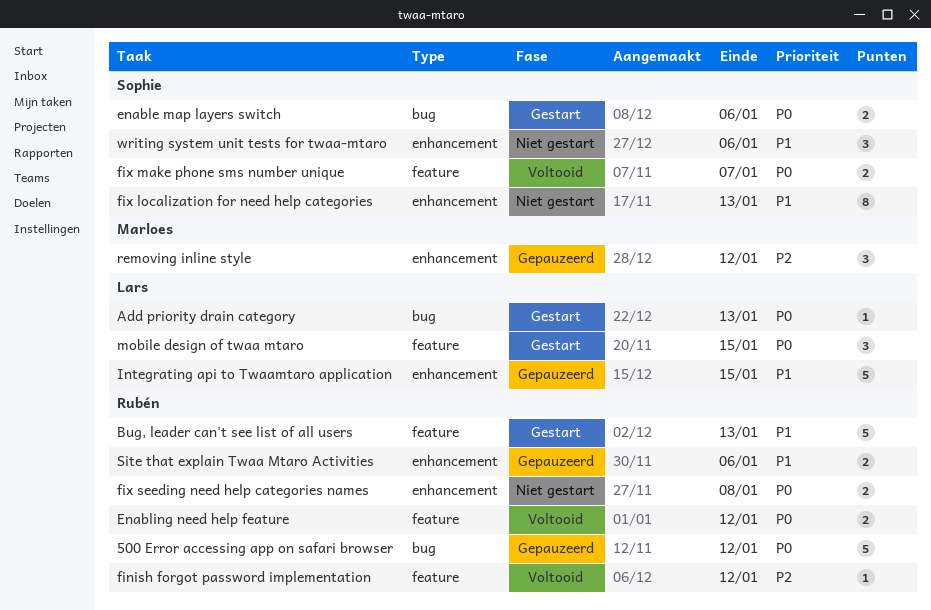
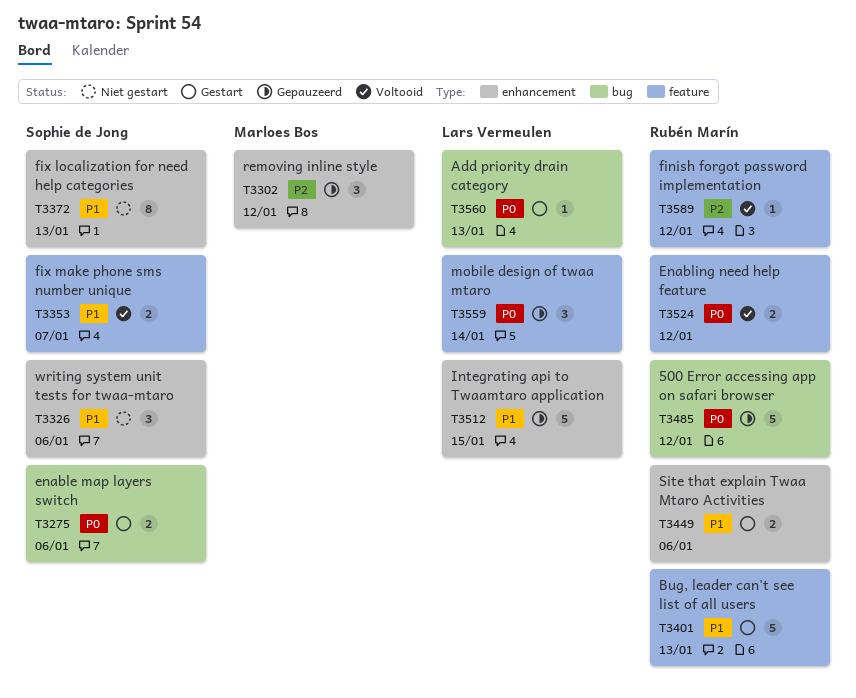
fix make phone sms number unique, priority: P0 -> P1
fix seeding need help categories names: present -> none
mobile design of twaa mtaro, status: Gestart -> Gepauzeerd
mobile design of twaa mtaro, due: Jan 15 -> Jan 14
Site that explain Twaa Mtaro Activities, status: Gepauzeerd -> Gestart

